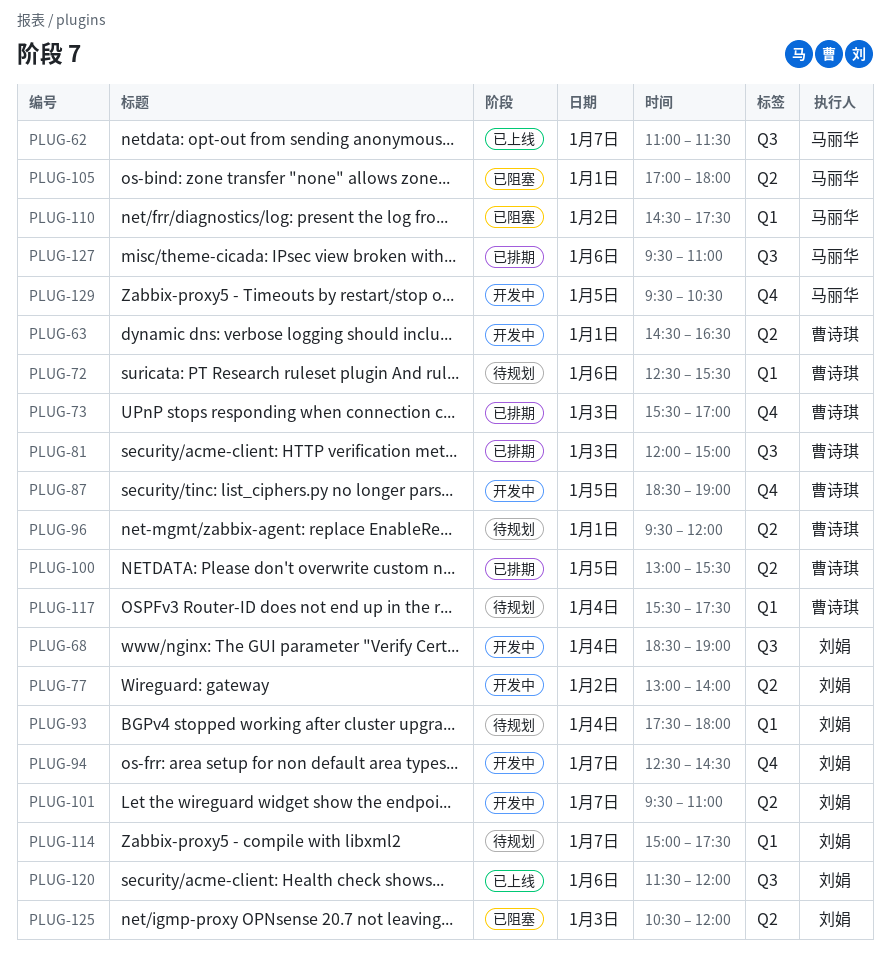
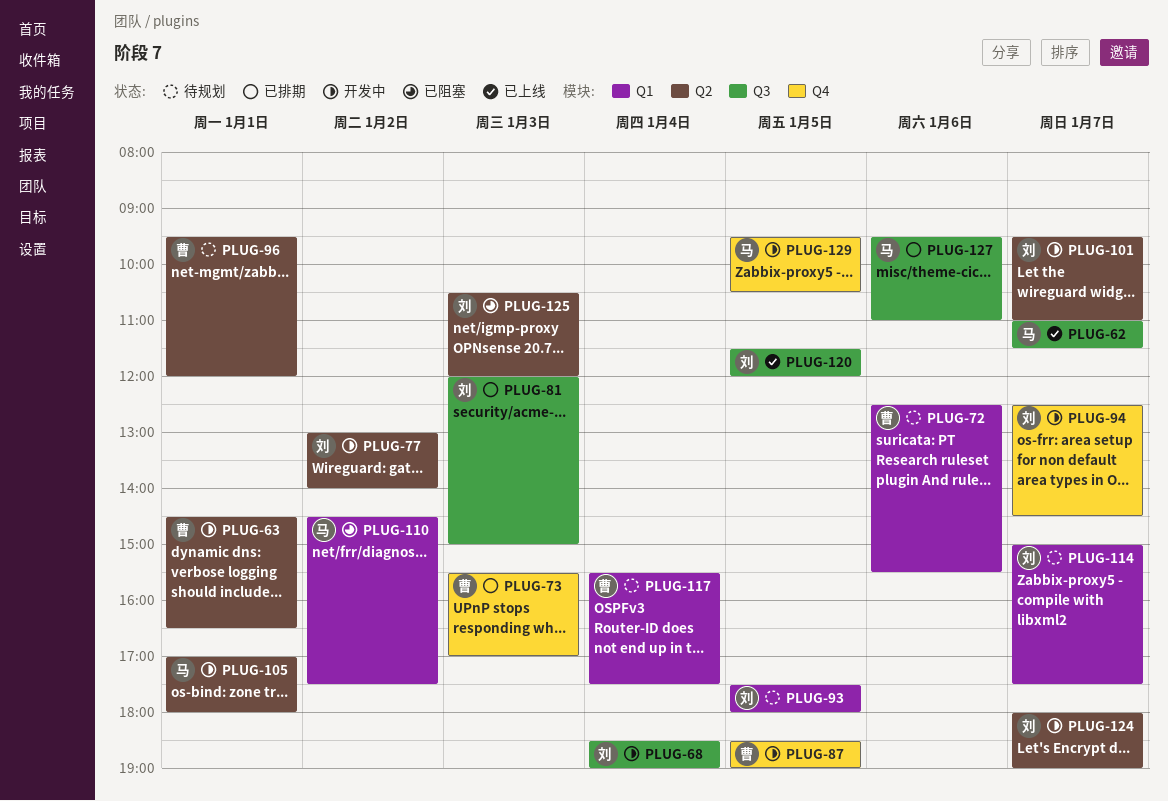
PLUG-81, owner: 曹诗琪 -> 刘娟
PLUG-93, day: Jan 4 -> Jan 5
PLUG-100: present -> none
PLUG-105, status: 已阻塞 -> 开发中
PLUG-120, day: Jan 6 -> Jan 5
PLUG-124: none -> present

